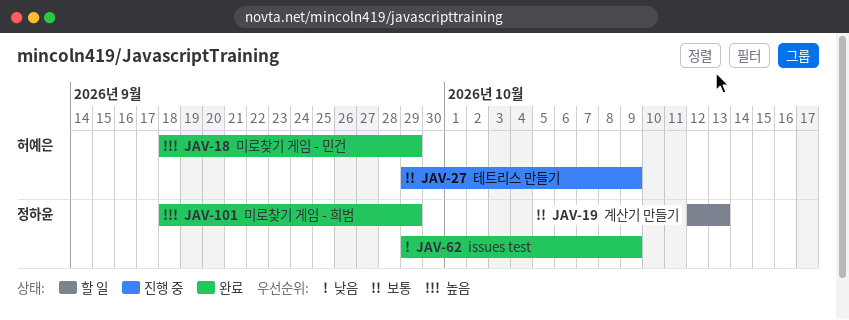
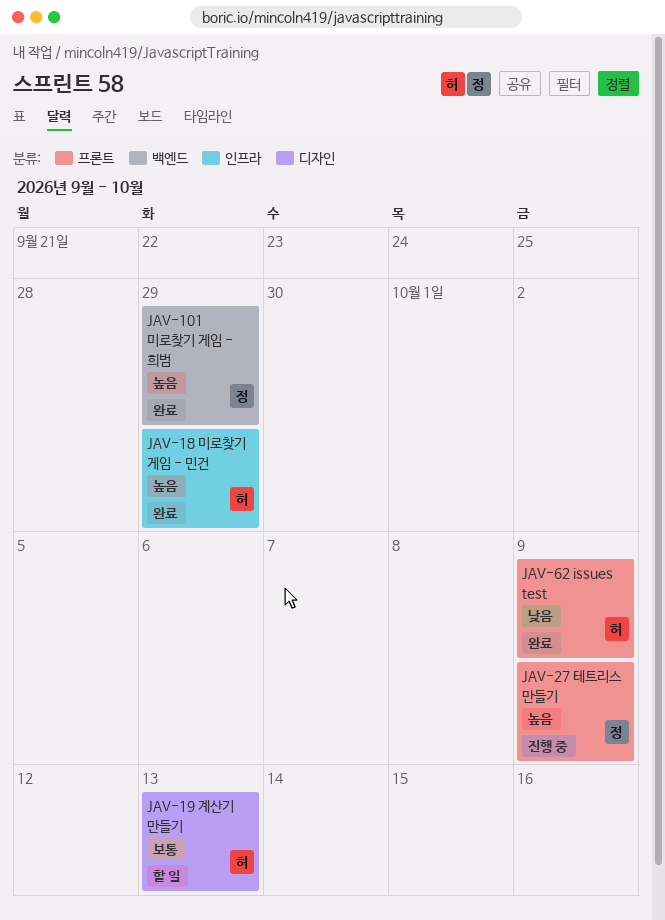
JAV-19, owner: 정하윤 -> 허예은
JAV-27, owner: 허예은 -> 정하윤
JAV-27, priority: 보통 -> 높음
JAV-62, owner: 정하윤 -> 허예은

